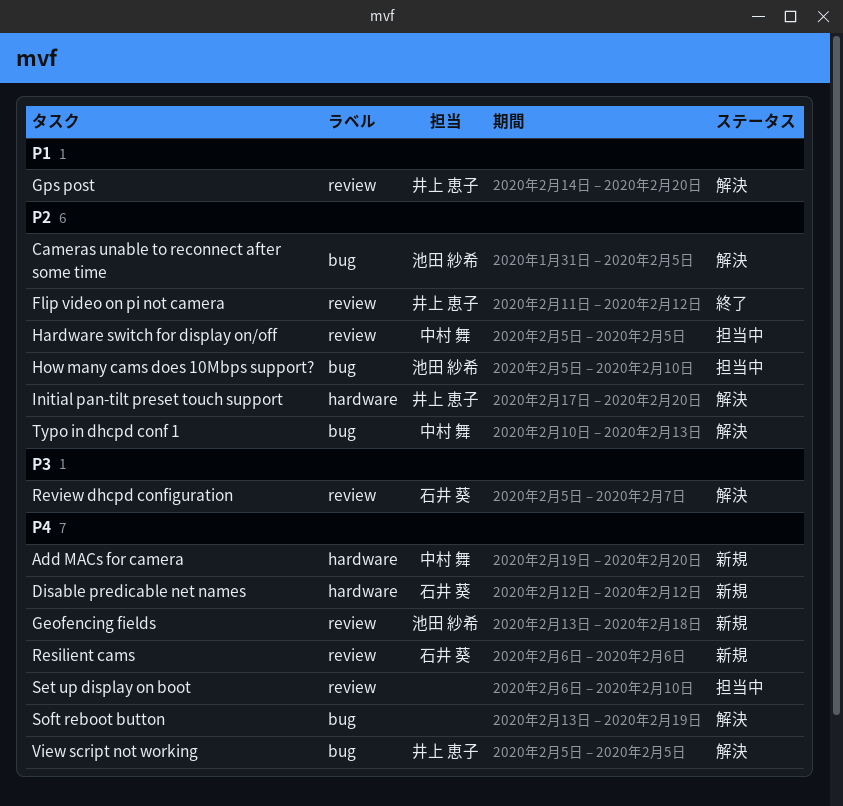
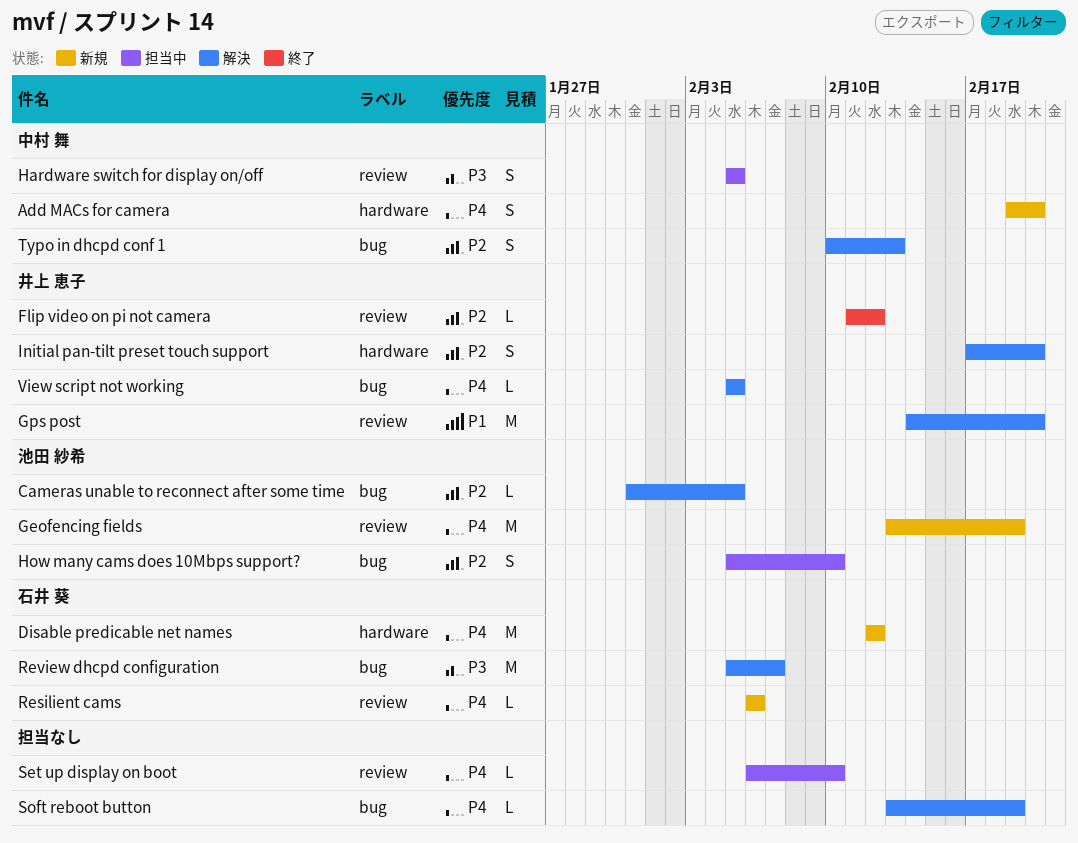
Geofencing fields, due: Feb 18 -> Feb 19
Hardware switch for display on/off, priority: P2 -> P3
Review dhcpd configuration, label: review -> bug

